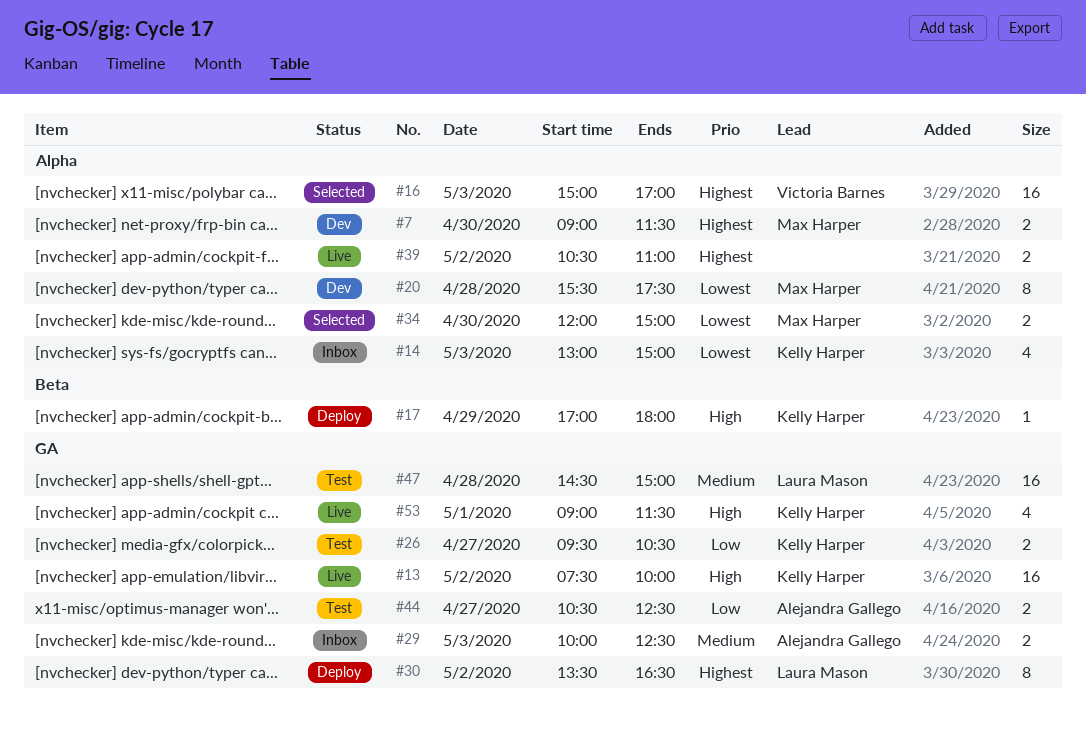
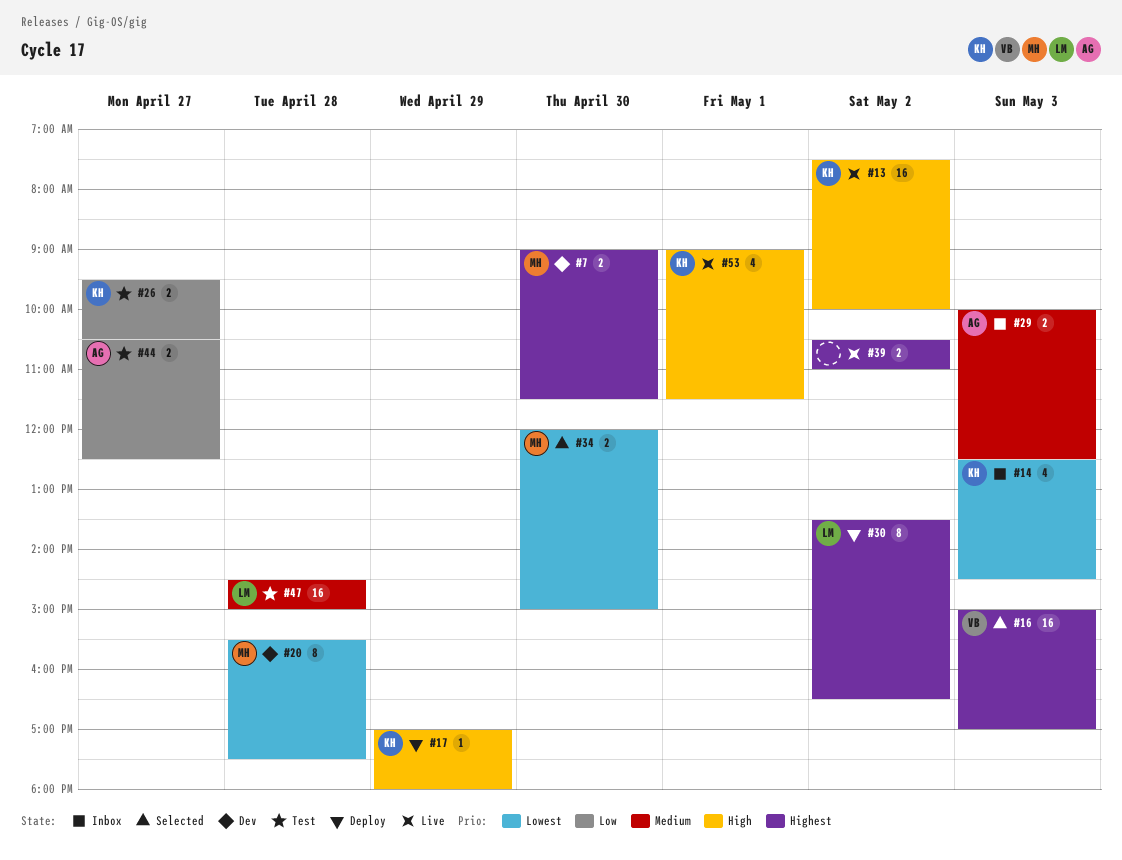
#14, begins: 13:00 -> 12:30
#14, ends: 15:00 -> 14:30

